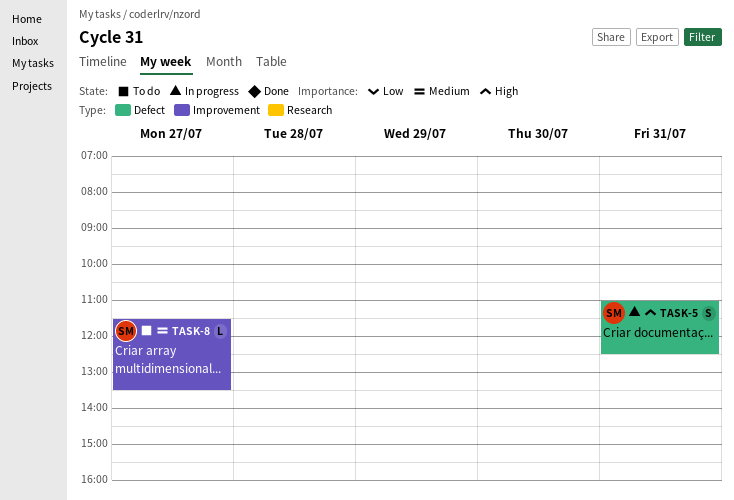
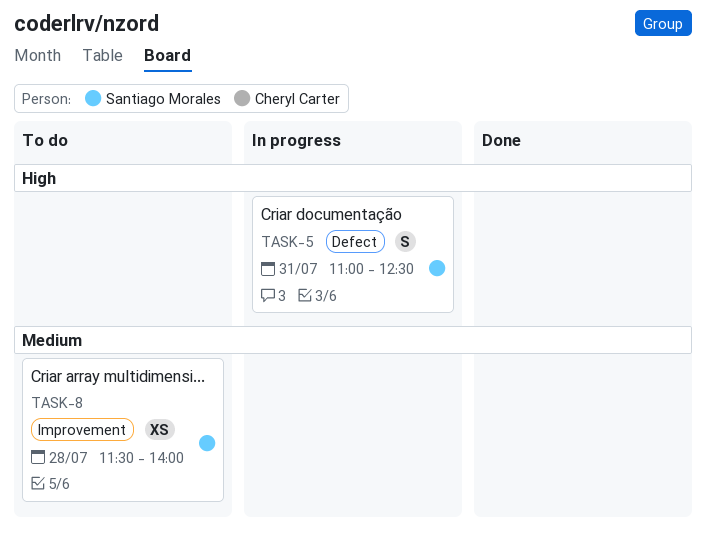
TASK-8, estimate: L -> XS
TASK-8, day: Jul 27 -> Jul 28
TASK-8, ends: 13:30 -> 14:00

